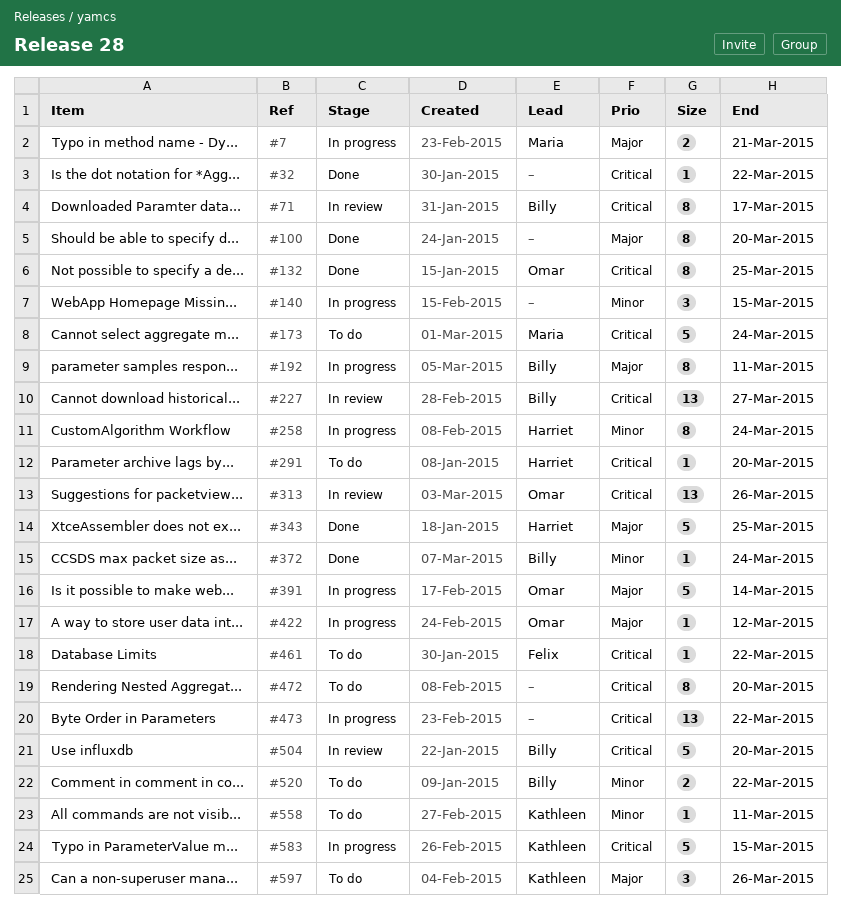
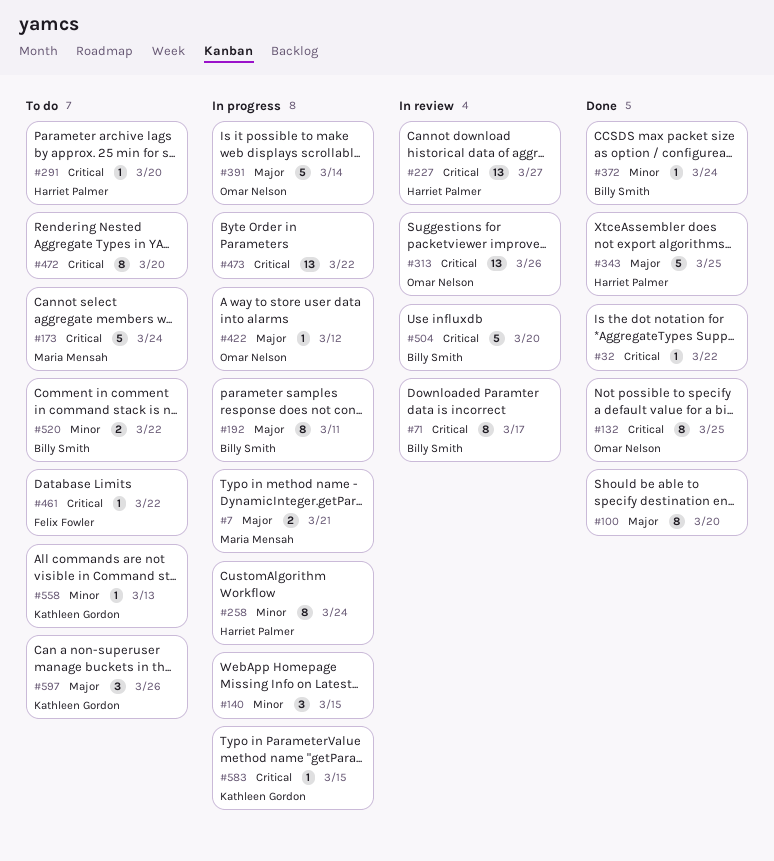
#227, owner: Billy Smith -> Harriet Palmer
#558, due: Mar 11 -> Mar 13
#583, estimate: 5 -> 1

